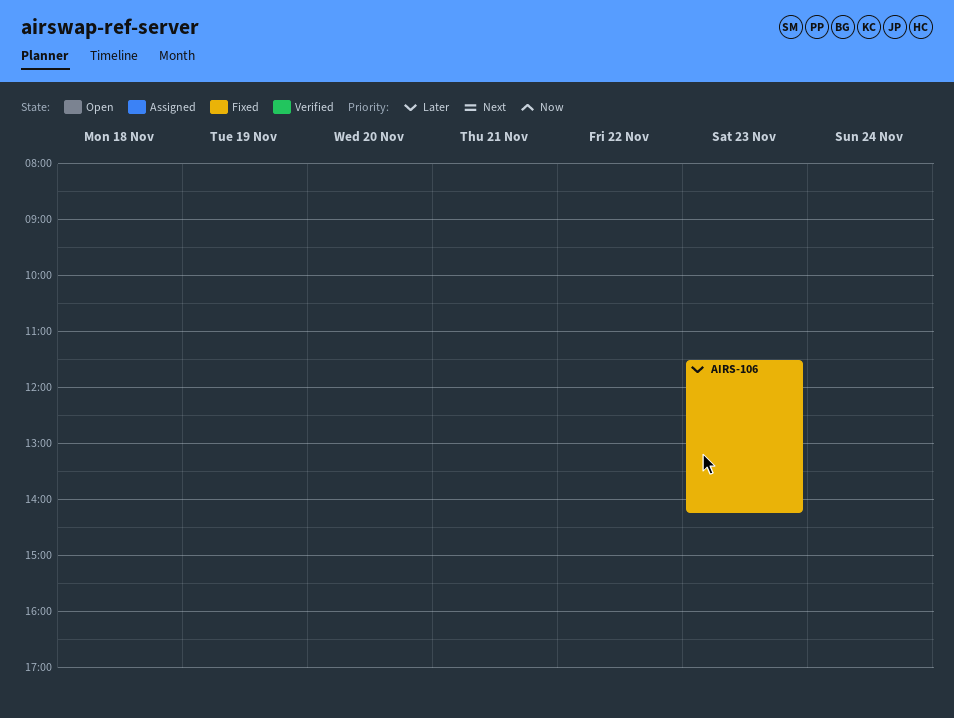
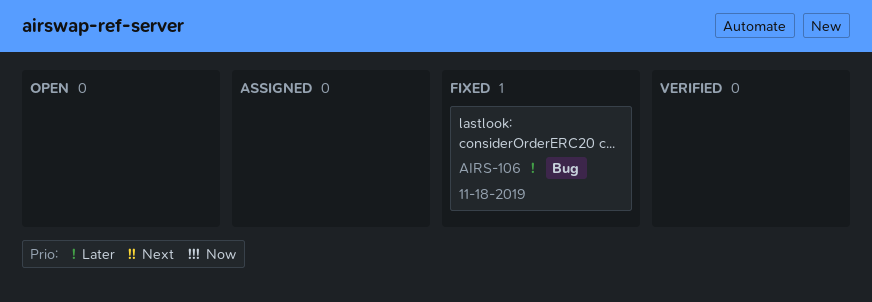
AIRS-106, day: Nov 23 -> Nov 18

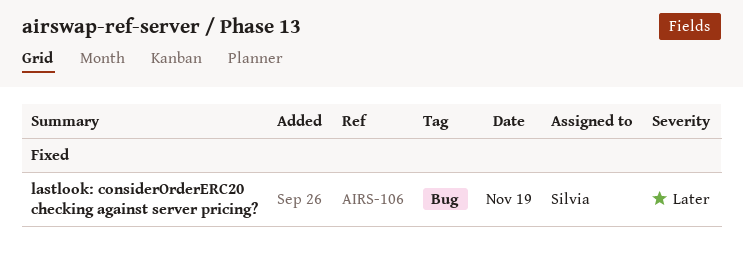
AIRS-106, day: Nov 18 -> Nov 19

